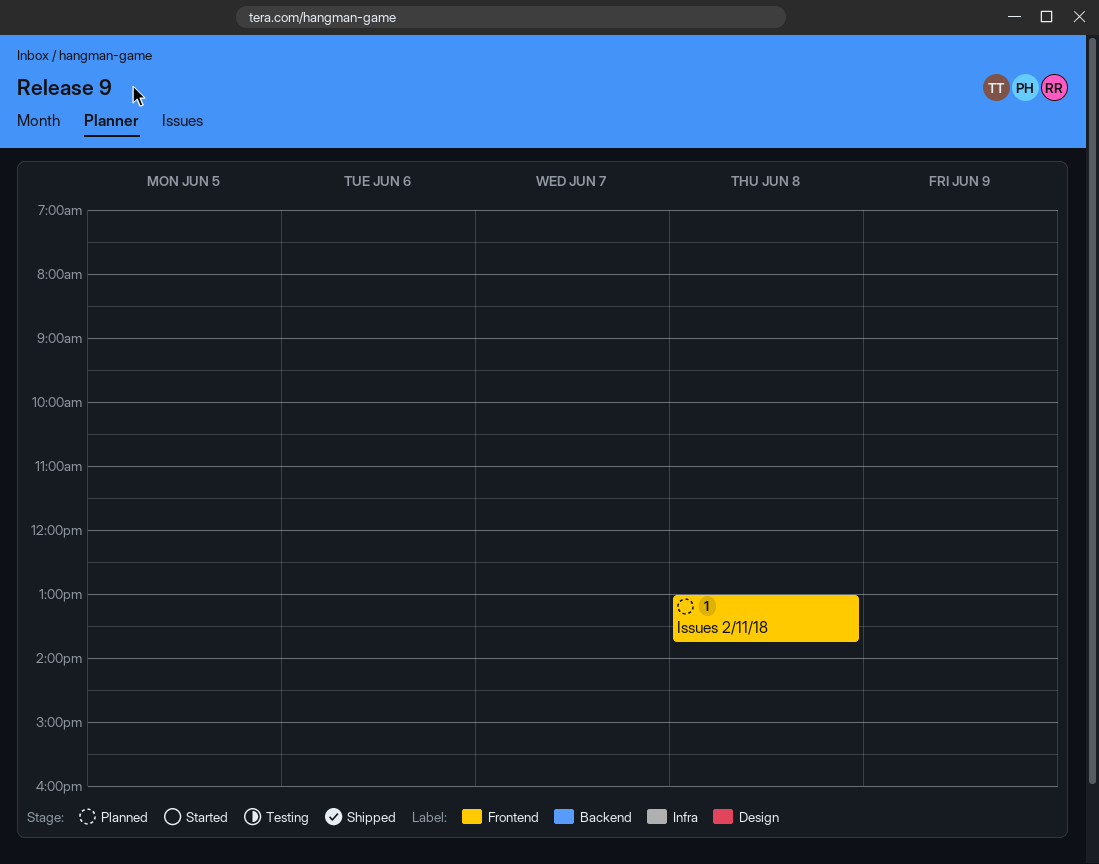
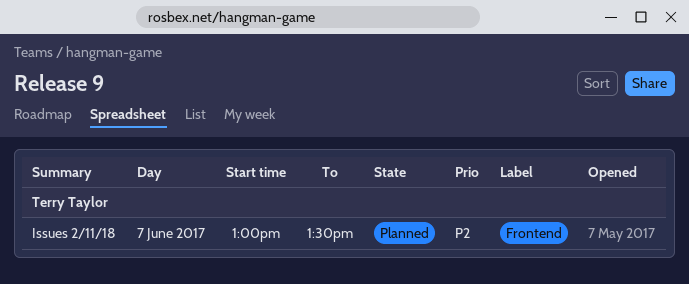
Issues 2/11/18, day: Jun 8 -> Jun 7
Issues 2/11/18, ends: 13:45 -> 13:30

